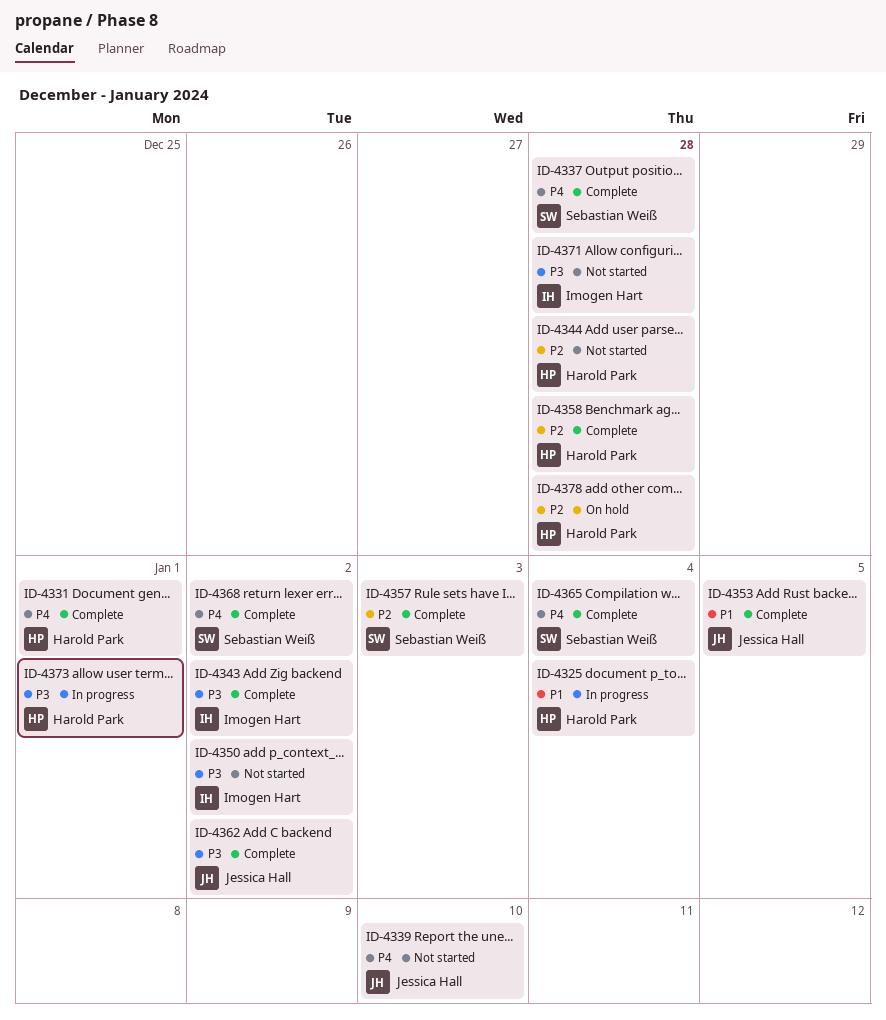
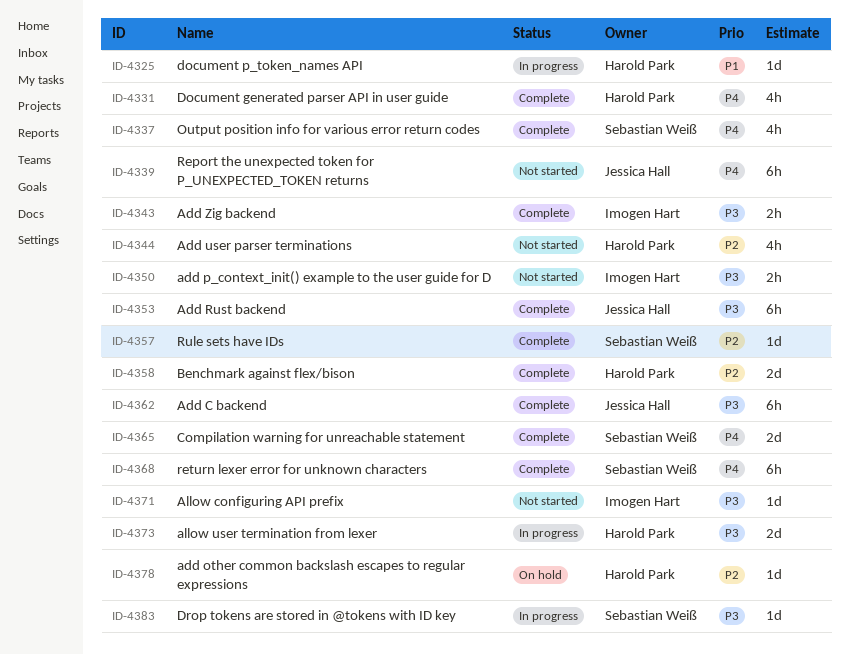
ID-4353, priority: P1 -> P3
ID-4383: none -> present

